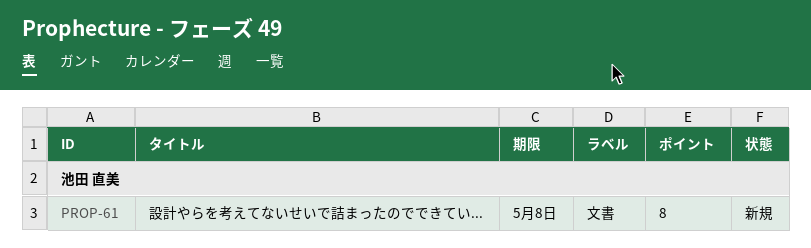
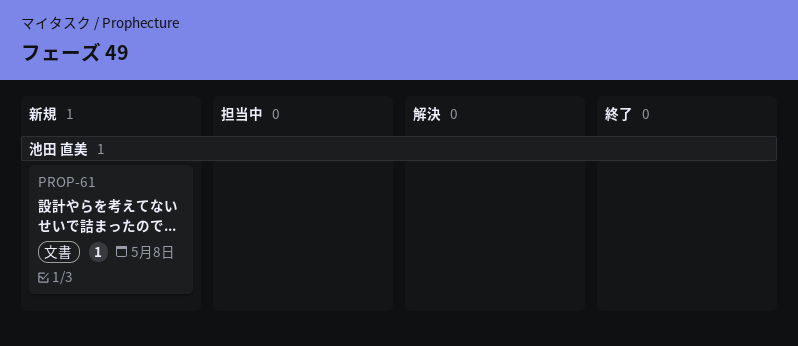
PROP-61, estimate: 8 -> 1

